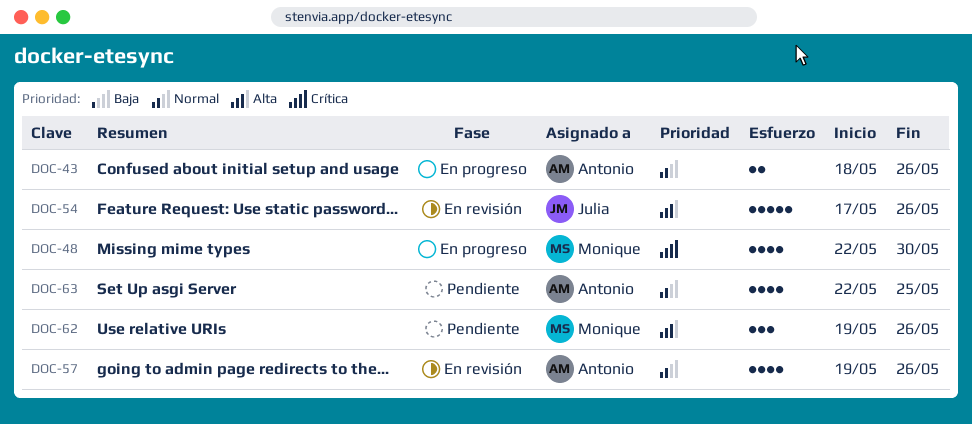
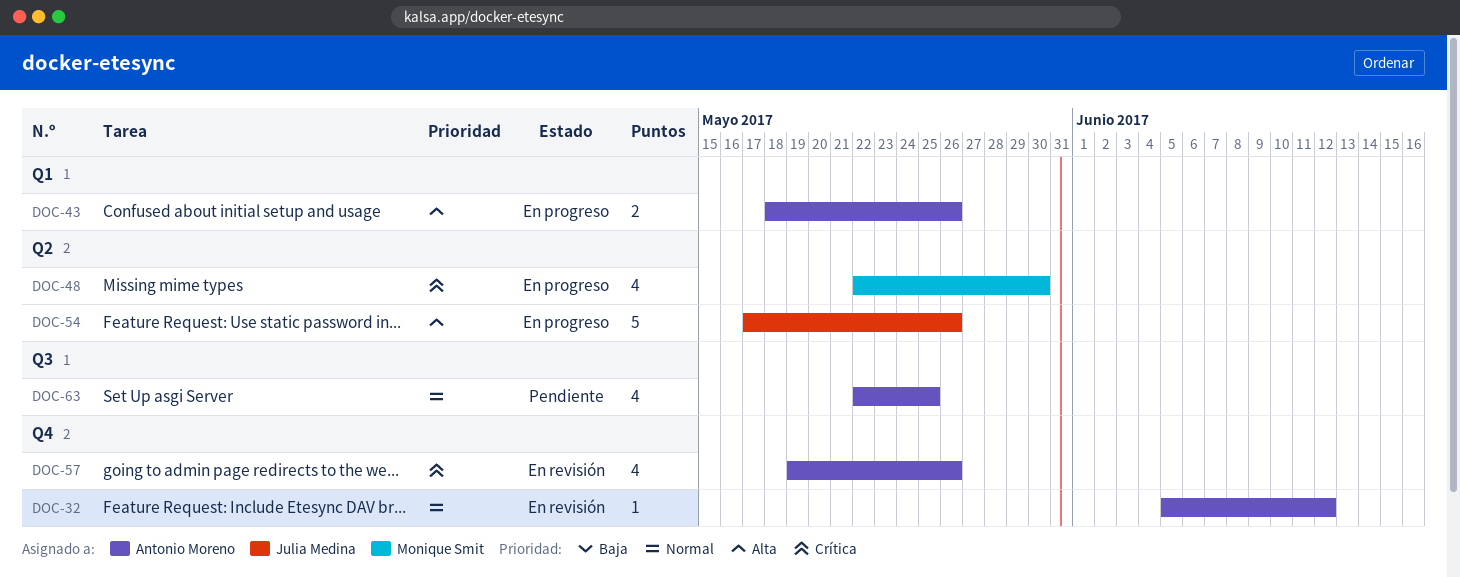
DOC-32: none -> present
DOC-43, priority: Normal -> Alta
DOC-54, status: En revisión -> En progreso
DOC-57, priority: Normal -> Crítica
DOC-62: present -> none

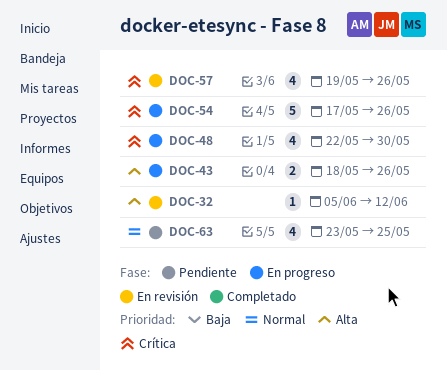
DOC-32, priority: Normal -> Alta
DOC-54, priority: Alta -> Crítica
DOC-63, start: May 22 -> May 23

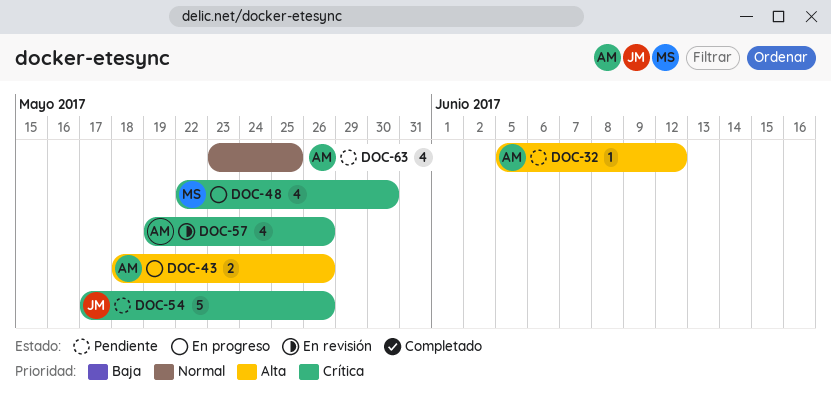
DOC-32, status: En revisión -> Pendiente
DOC-54, status: En progreso -> Pendiente

